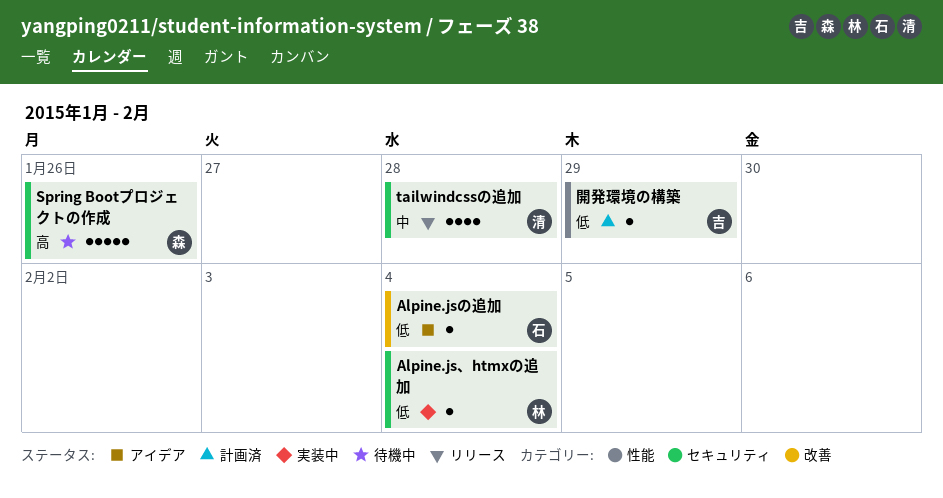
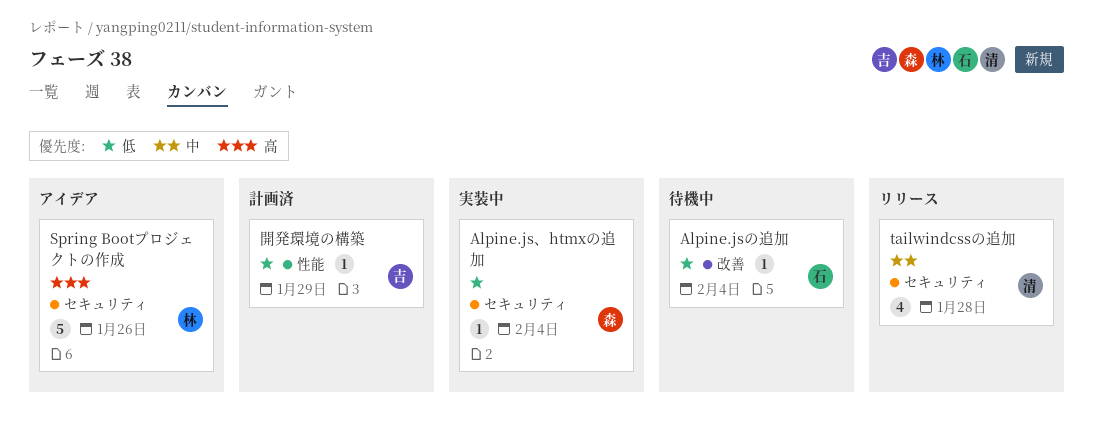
Alpine.js、htmxの追加, owner: 林 -> 森
Alpine.jsの追加, status: アイデア -> 待機中
Spring Bootプロジェクトの作成, status: 待機中 -> アイデア
Spring Bootプロジェクトの作成, owner: 森 -> 林

